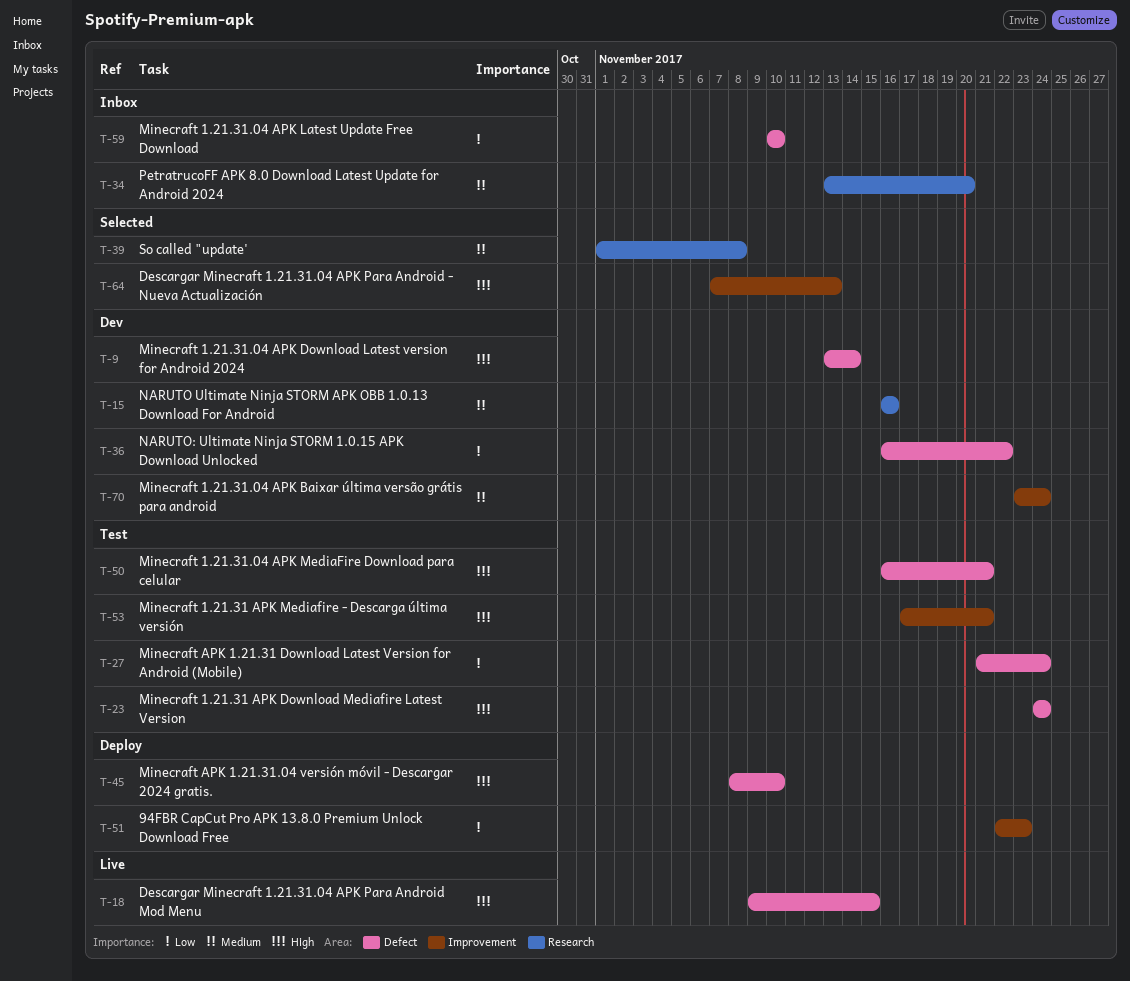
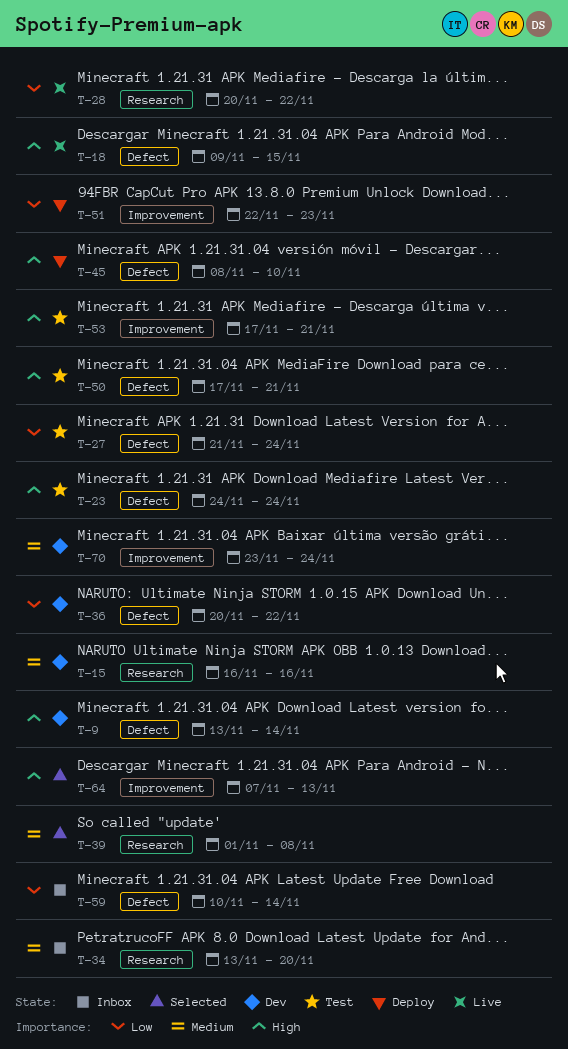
T-28: none -> present
T-36, start: Nov 16 -> Nov 20
T-50, start: Nov 16 -> Nov 17
T-59, due: Nov 10 -> Nov 14

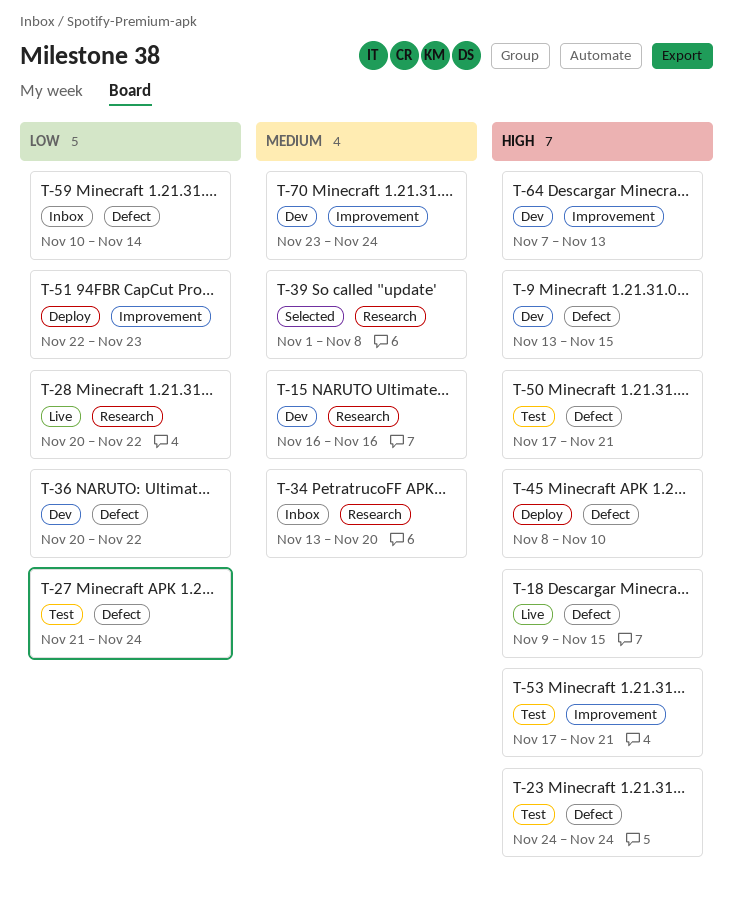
T-9, due: Nov 14 -> Nov 15
T-64, status: Selected -> Dev

